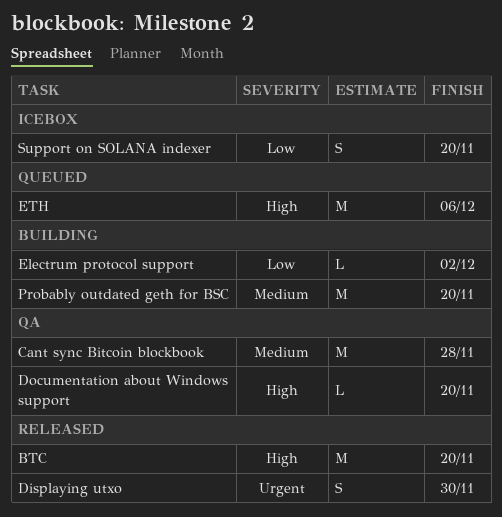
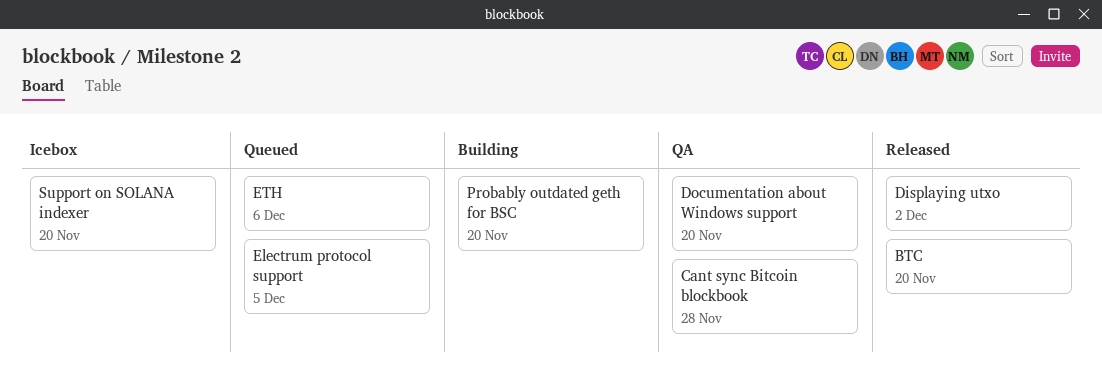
Displaying utxo, due: Nov 30 -> Dec 2
Electrum protocol support, status: Building -> Queued
Electrum protocol support, due: Dec 2 -> Dec 5

